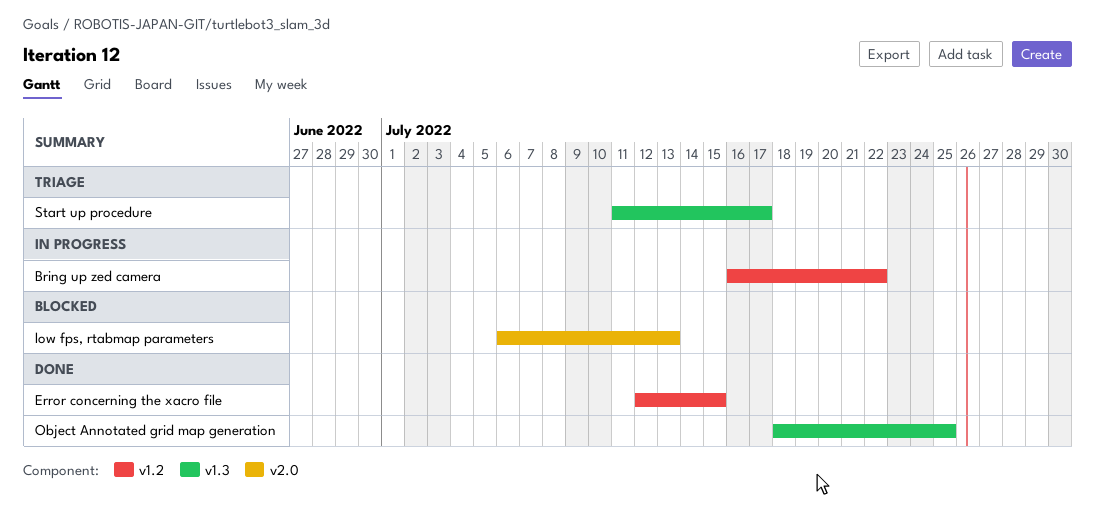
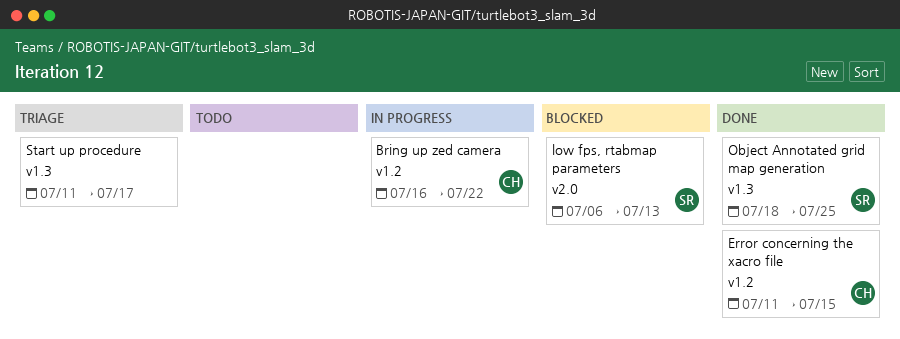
Error concerning the xacro file, start: Jul 12 -> Jul 11

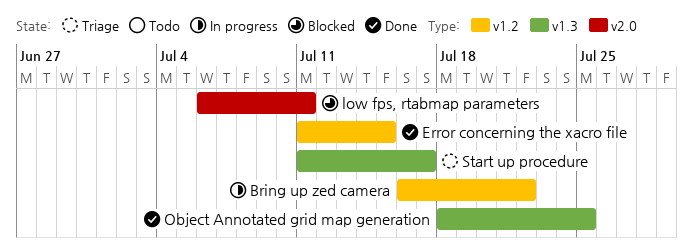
low fps, rtabmap parameters, due: Jul 13 -> Jul 11

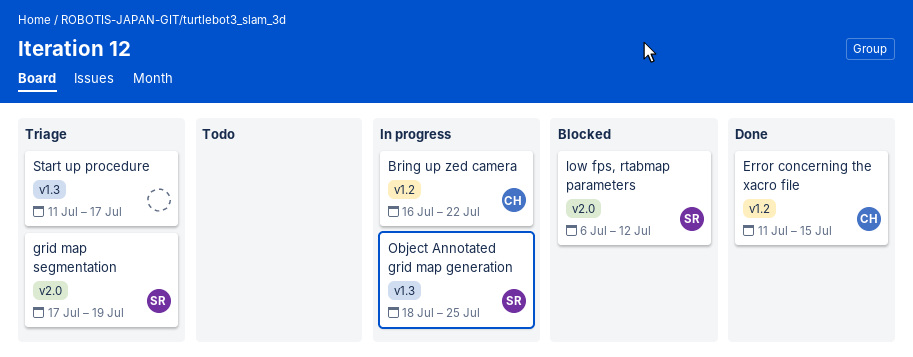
grid map segmentation: none -> present
low fps, rtabmap parameters, due: Jul 11 -> Jul 12
Object Annotated grid map generation, status: Done -> In progress

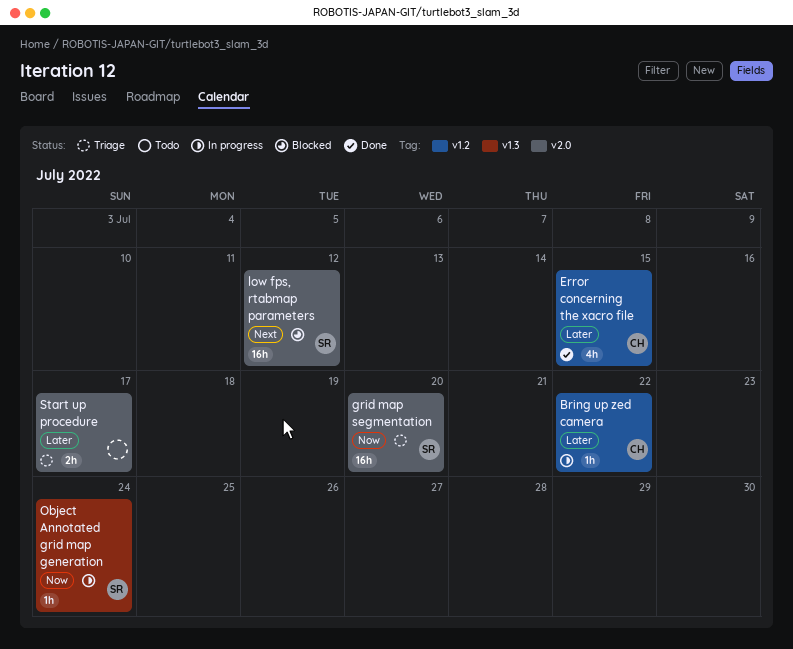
grid map segmentation, due: Jul 19 -> Jul 20
Object Annotated grid map generation, due: Jul 25 -> Jul 24
Start up procedure, label: v1.3 -> v2.0

